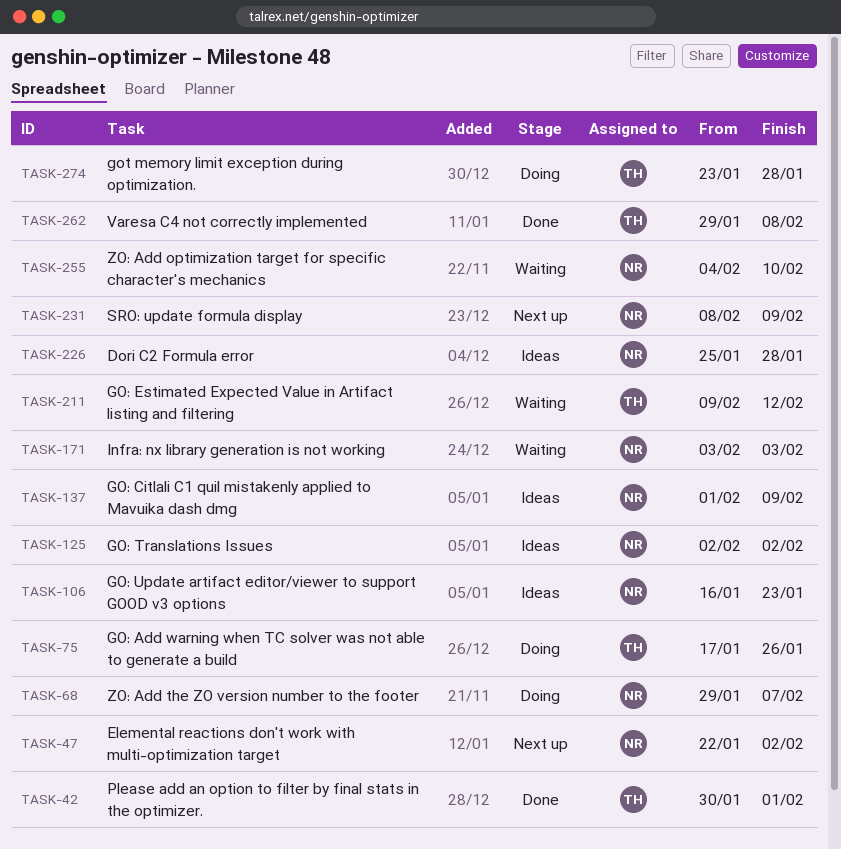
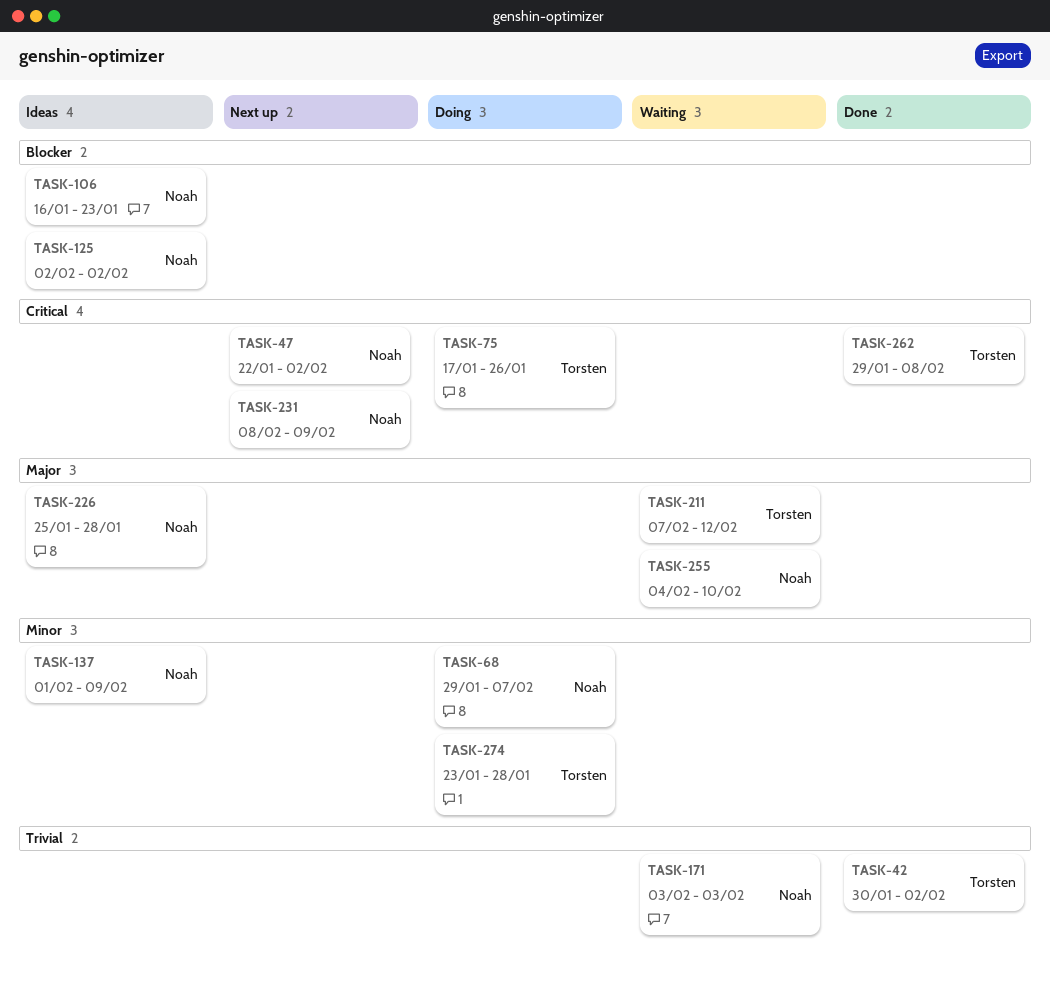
TASK-42, due: Feb 1 -> Feb 2
TASK-211, start: Feb 9 -> Feb 7

